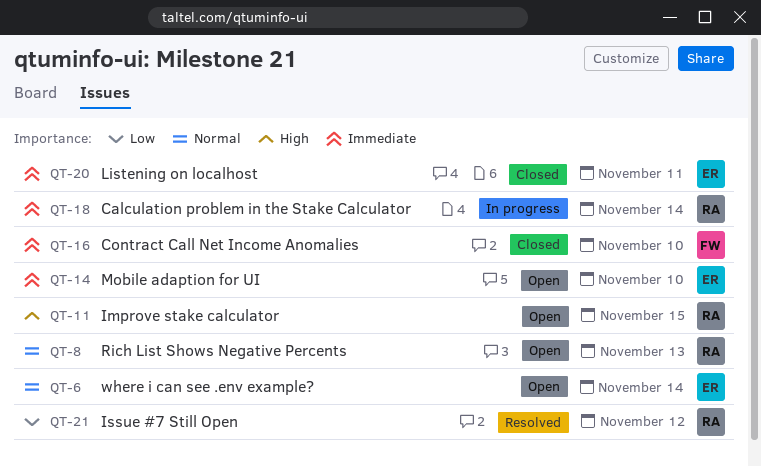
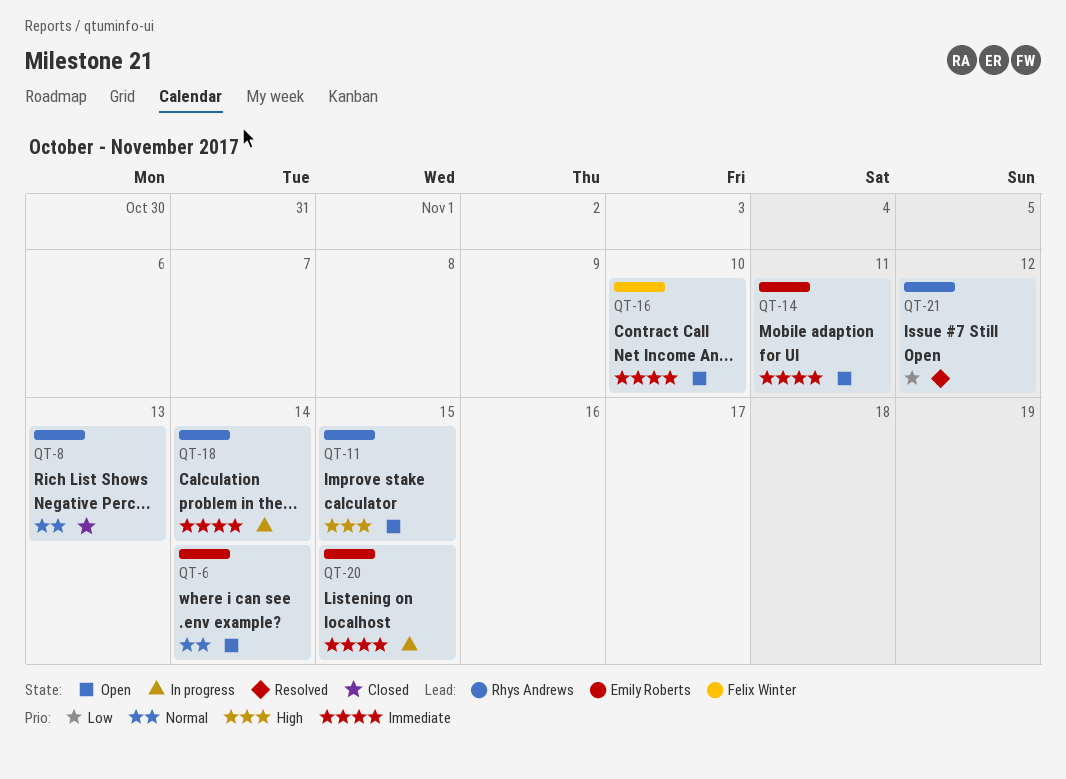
QT-8, status: Open -> Closed
QT-14, due: Nov 10 -> Nov 11
QT-16, status: Closed -> Open
QT-20, status: Closed -> In progress
QT-20, due: Nov 11 -> Nov 15

